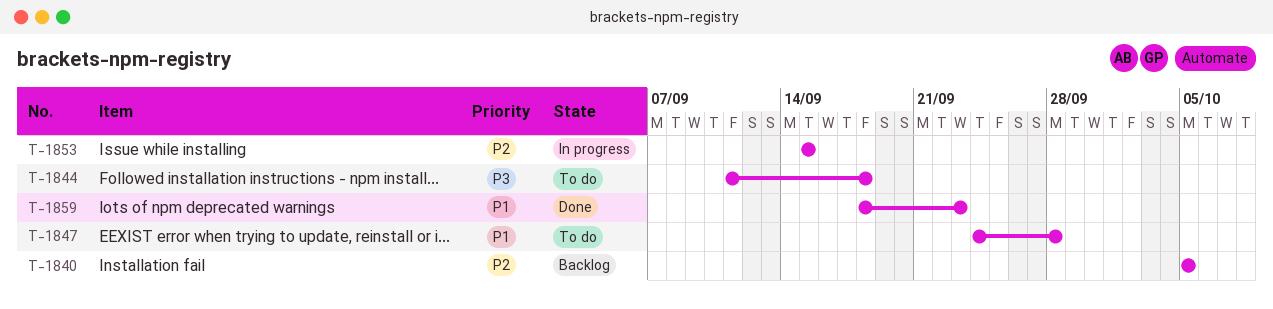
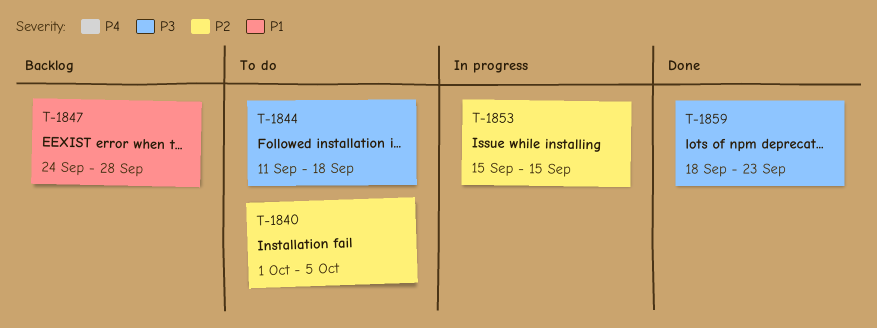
T-1840, status: Backlog -> To do
T-1840, start: Oct 5 -> Oct 1
T-1847, status: To do -> Backlog
T-1859, priority: P1 -> P3

